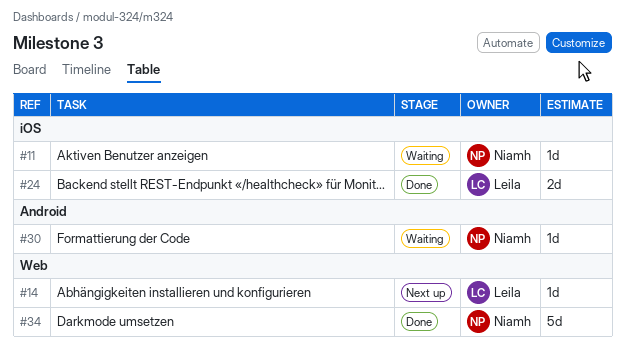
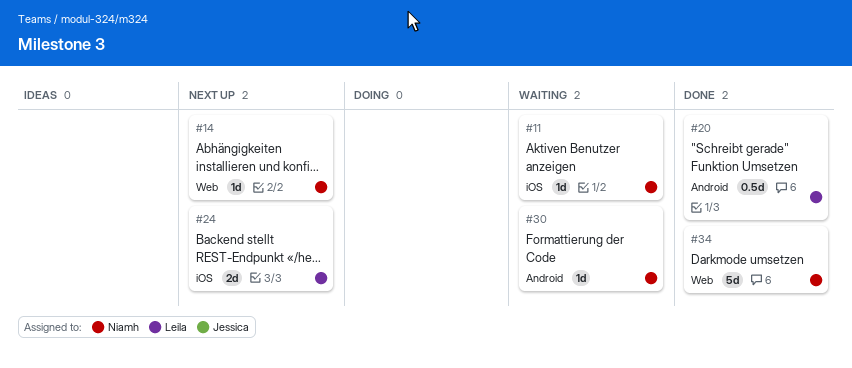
#14, owner: Leila -> Niamh
#20: none -> present
#24, status: Done -> Next up

